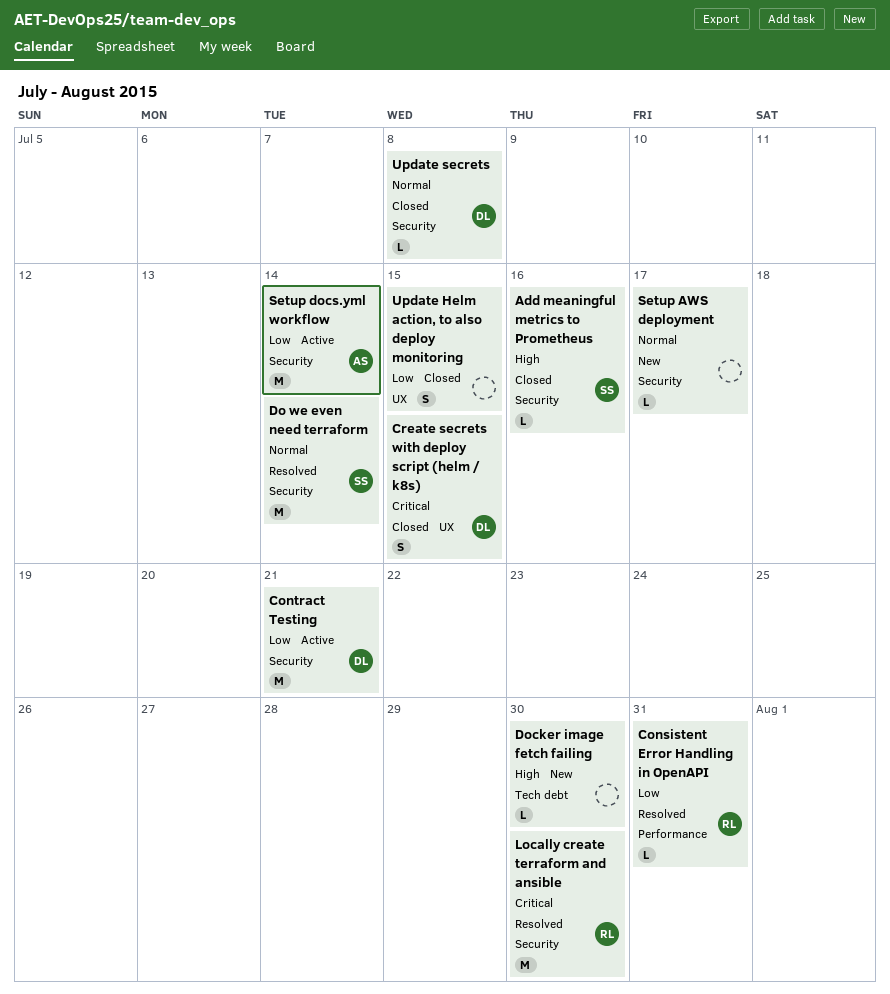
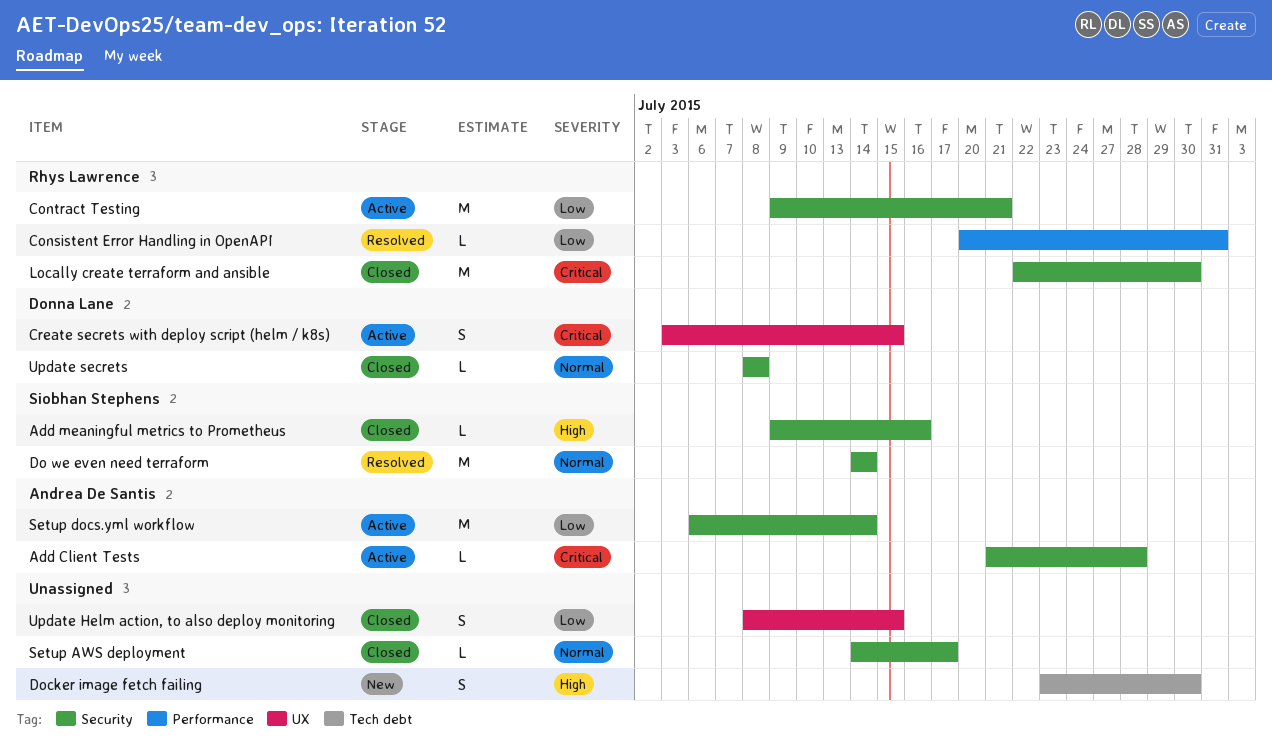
Add Client Tests: none -> present
Contract Testing, owner: Donna Lane -> Rhys Lawrence
Create secrets with deploy script (helm / k8s), status: Closed -> Active
Docker image fetch failing, estimate: L -> S
Locally create terraform and ansible, status: Resolved -> Closed
Setup AWS deployment, status: New -> Closed

